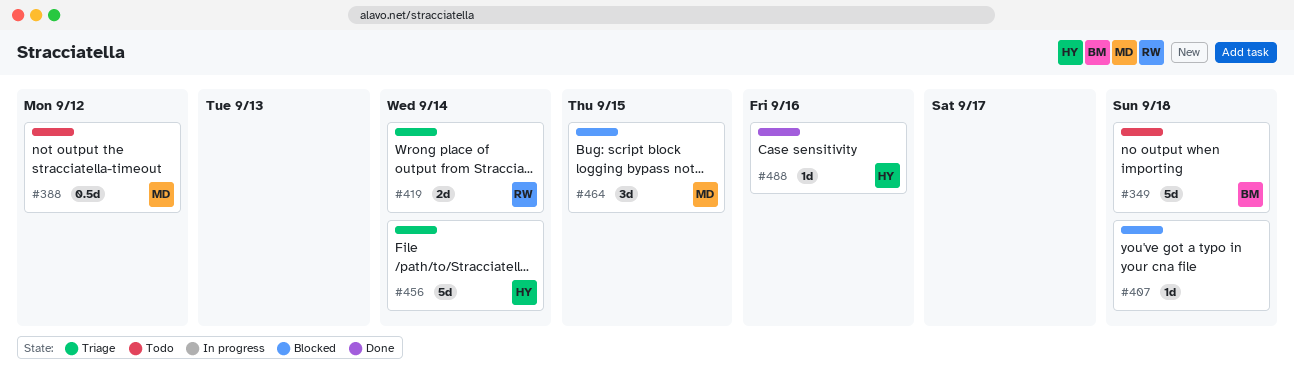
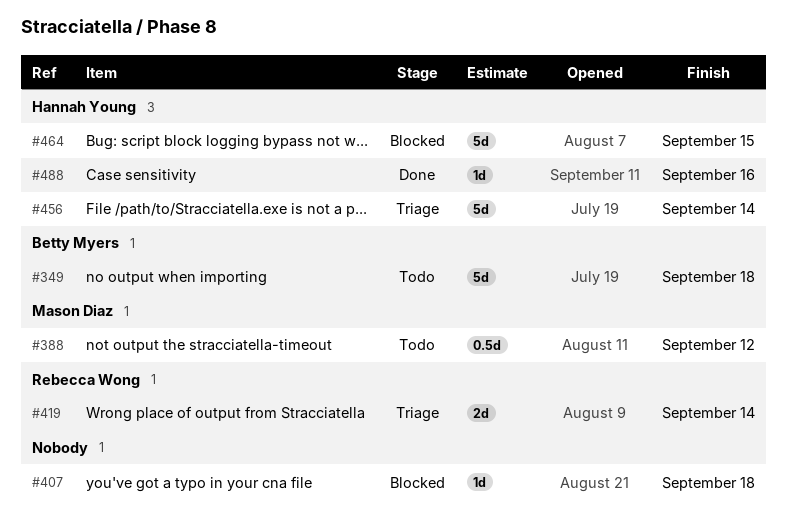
#464, owner: Mason Diaz -> Hannah Young
#464, estimate: 3d -> 5d

